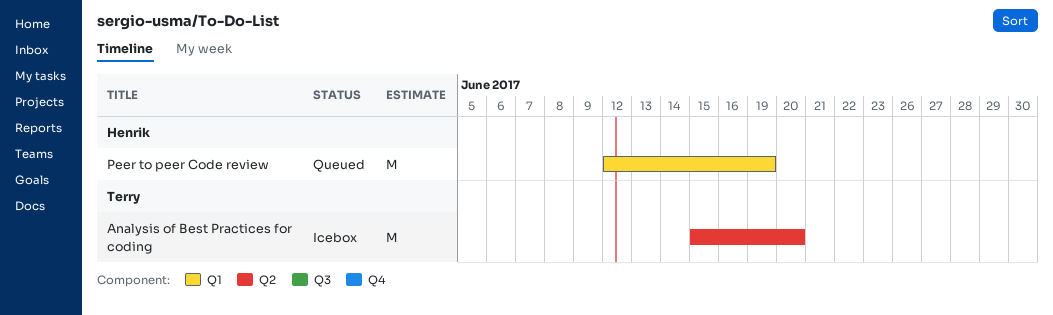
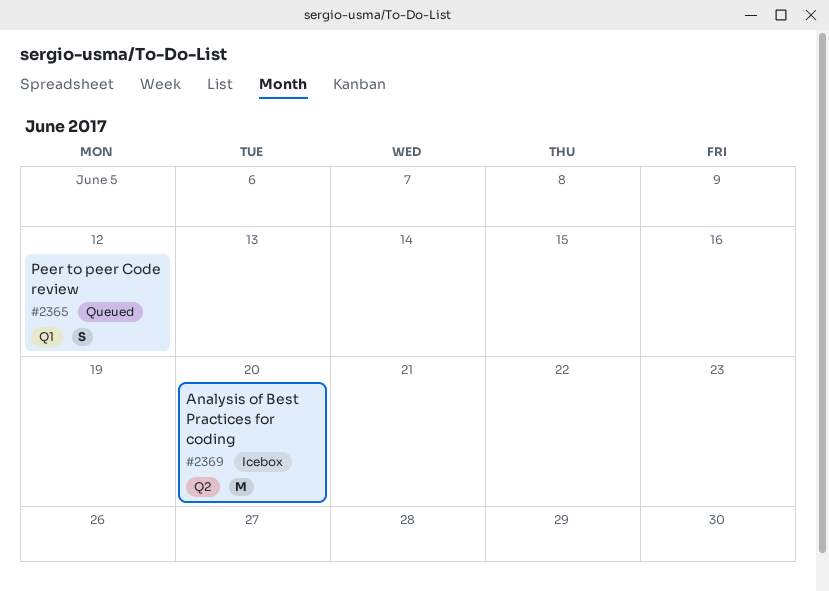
Peer to peer Code review, estimate: M -> S
Peer to peer Code review, due: Jun 19 -> Jun 12

